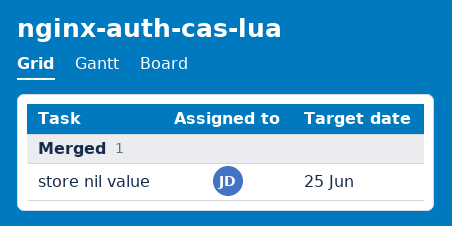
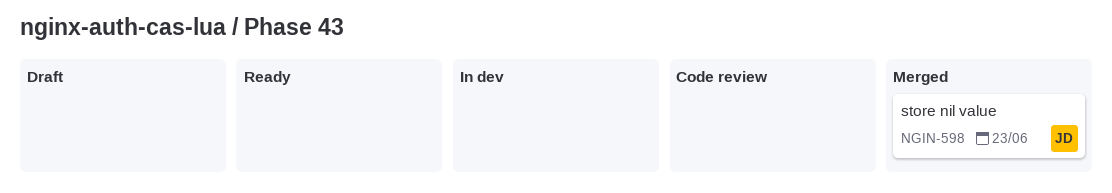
store nil value, due: Jun 25 -> Jun 23

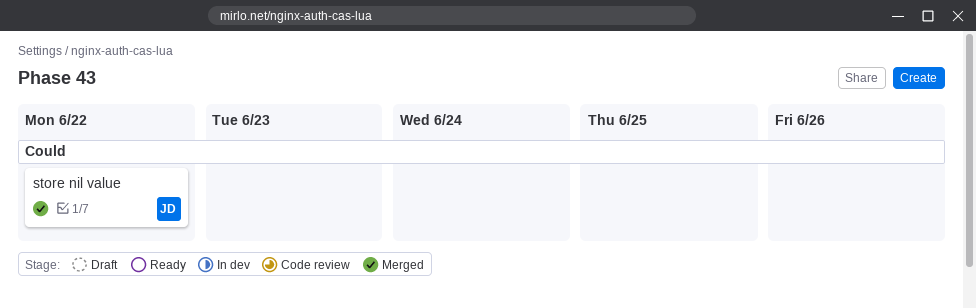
store nil value, due: Jun 23 -> Jun 22

